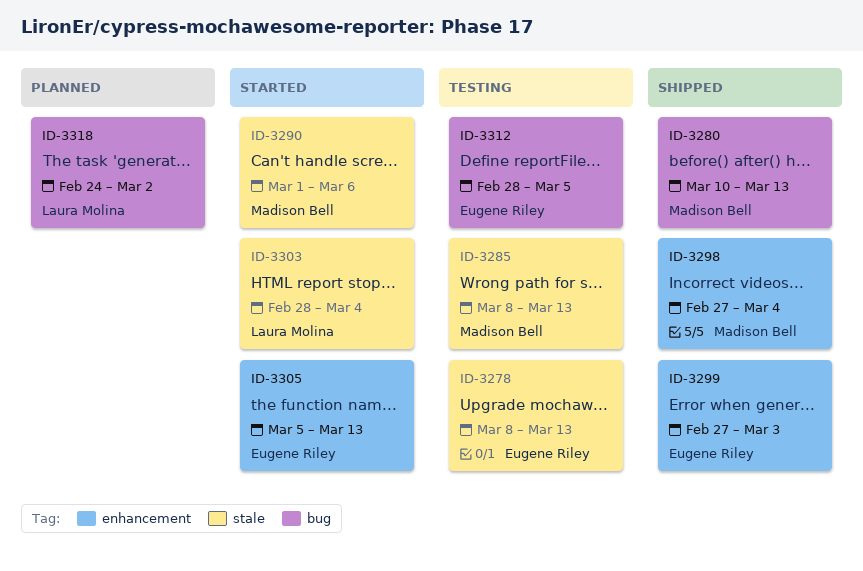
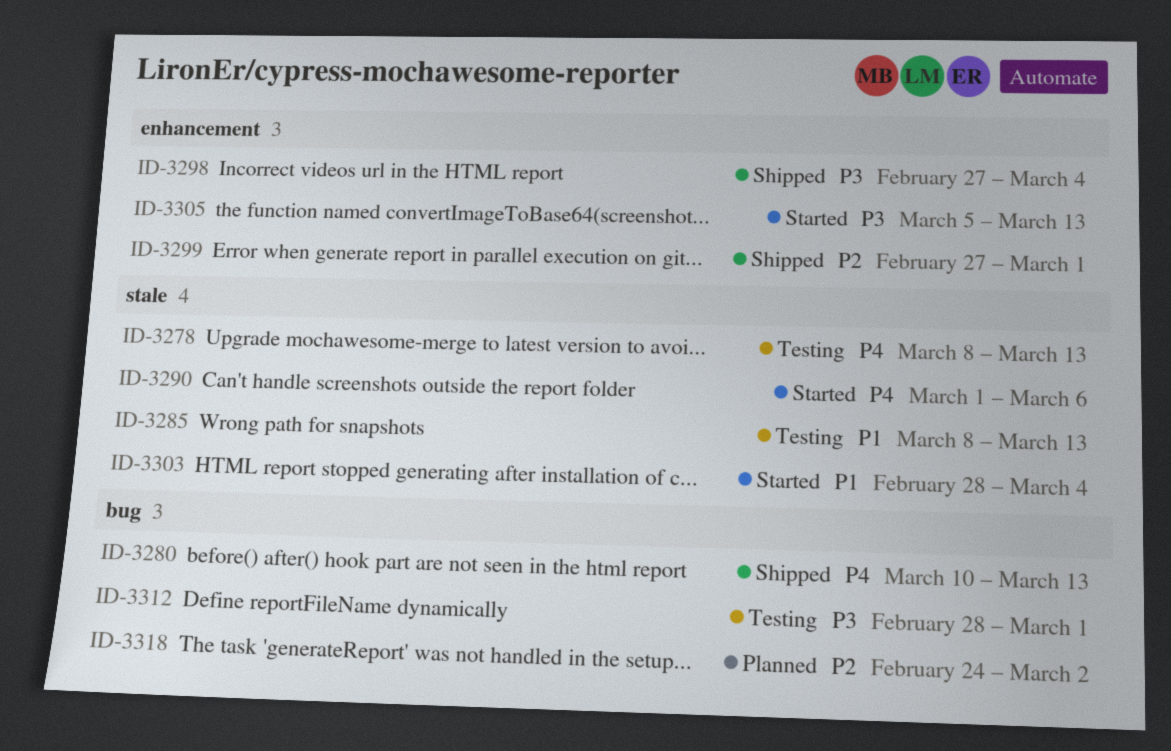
ID-3299, due: Mar 3 -> Mar 1
ID-3312, due: Mar 5 -> Mar 1

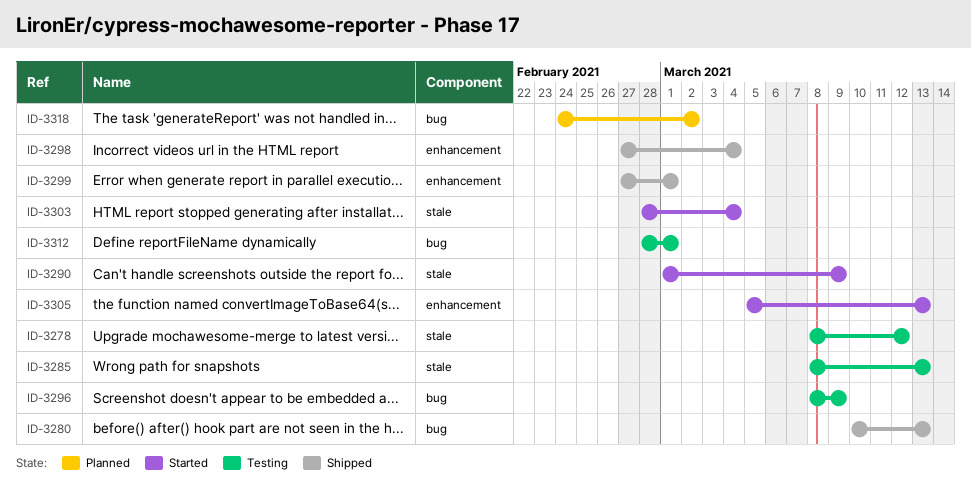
ID-3278, due: Mar 13 -> Mar 12
ID-3290, due: Mar 6 -> Mar 9
ID-3296: none -> present

